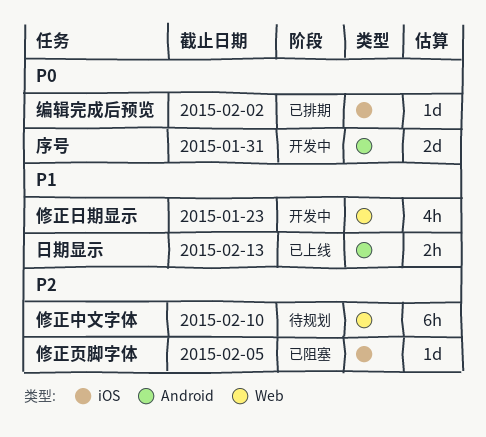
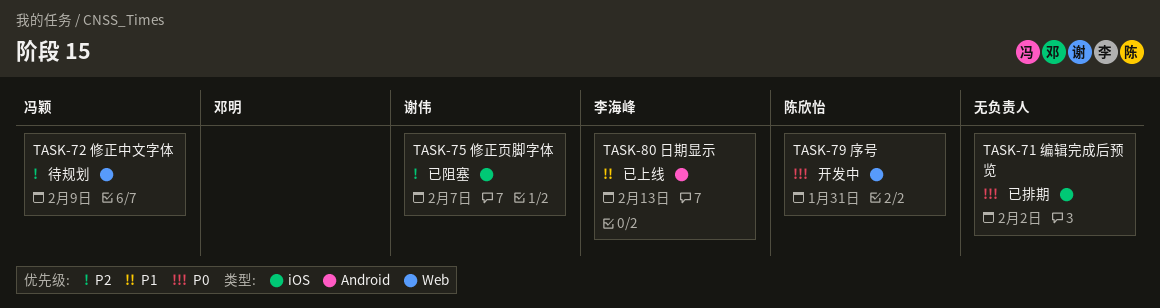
修正中文字体, due: Feb 10 -> Feb 9
修正日期显示: present -> none
修正页脚字体, due: Feb 5 -> Feb 7
序号, label: Android -> Web

